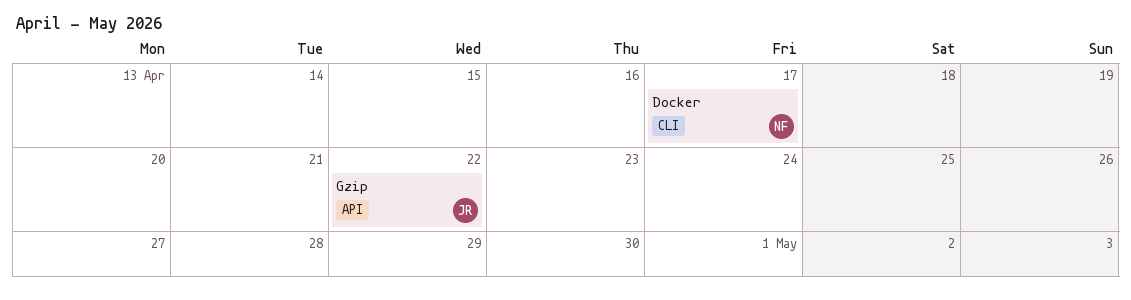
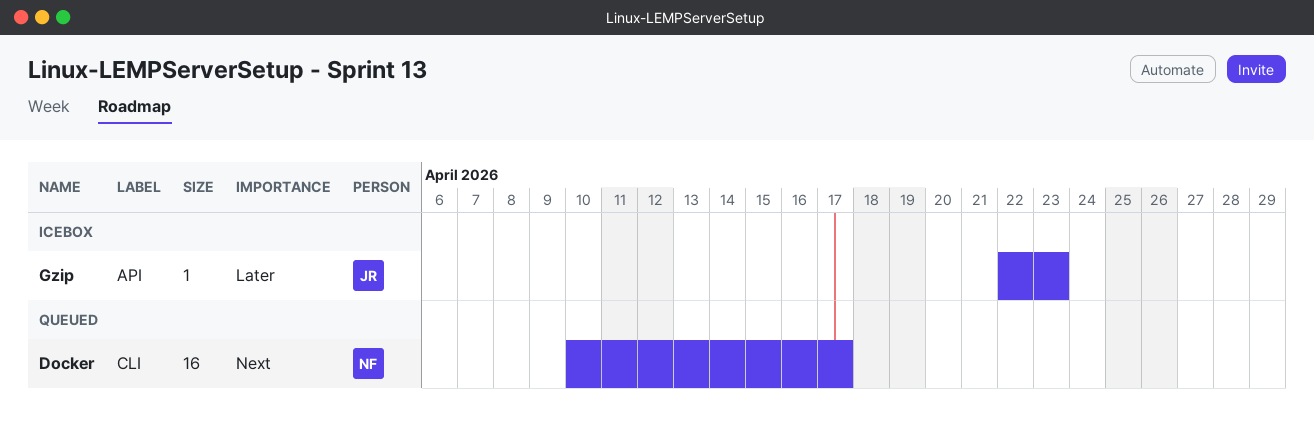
Gzip, due: Apr 22 -> Apr 23

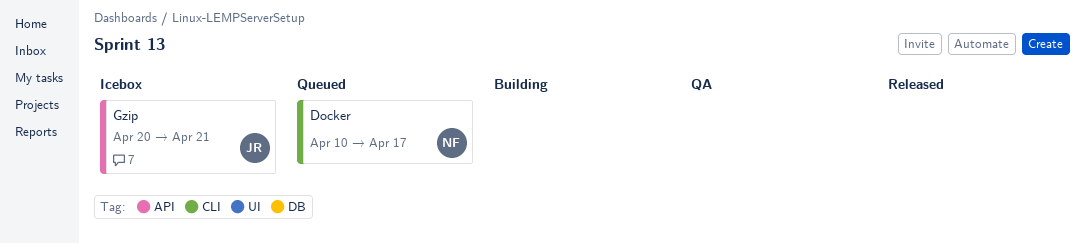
Gzip, start: Apr 22 -> Apr 20
Gzip, due: Apr 23 -> Apr 21

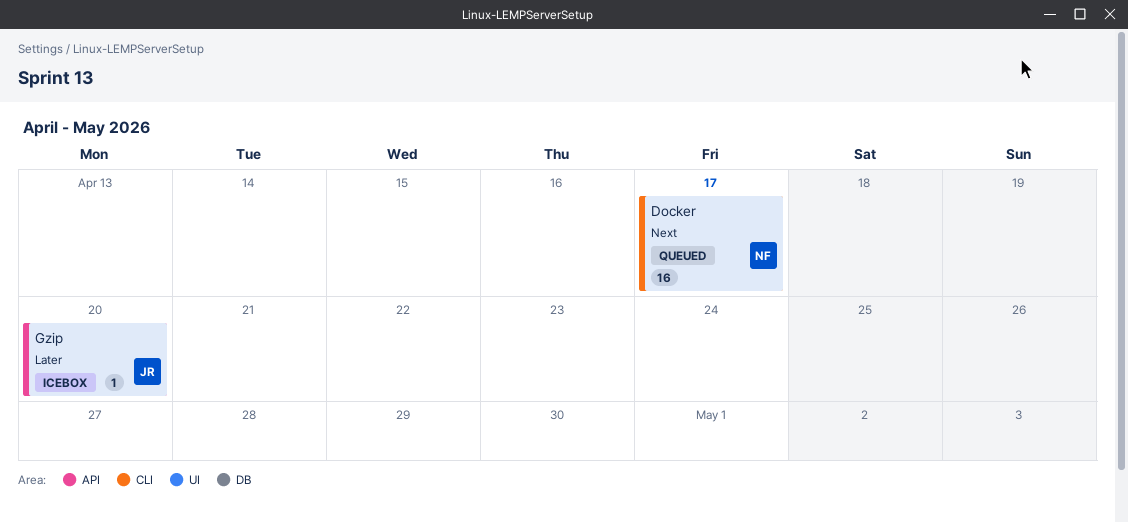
Gzip, due: Apr 21 -> Apr 20

